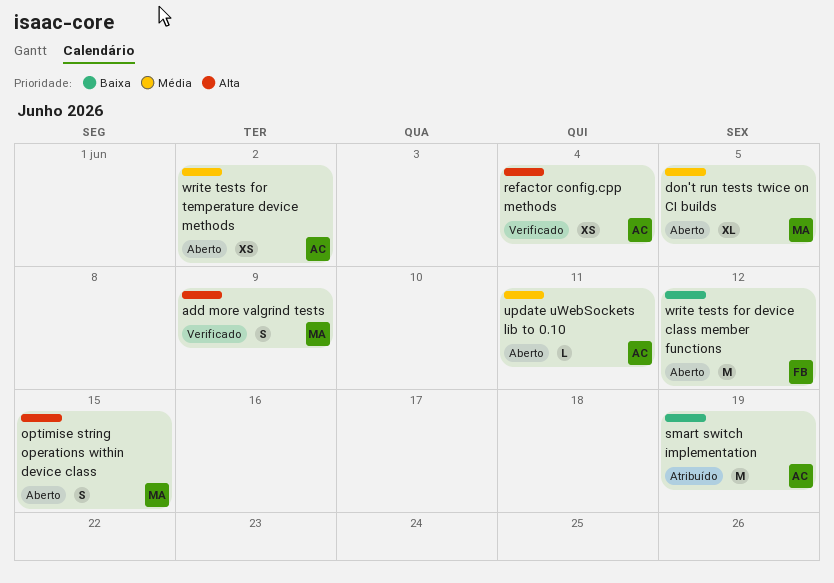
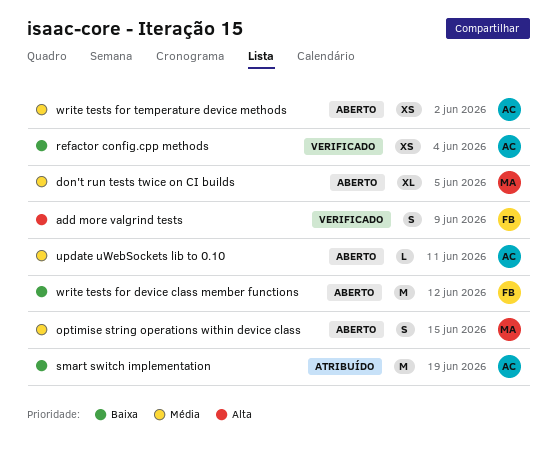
add more valgrind tests, owner: MA -> FB
optimise string operations within device class, priority: Alta -> Média
refactor config.cpp methods, priority: Alta -> Baixa

